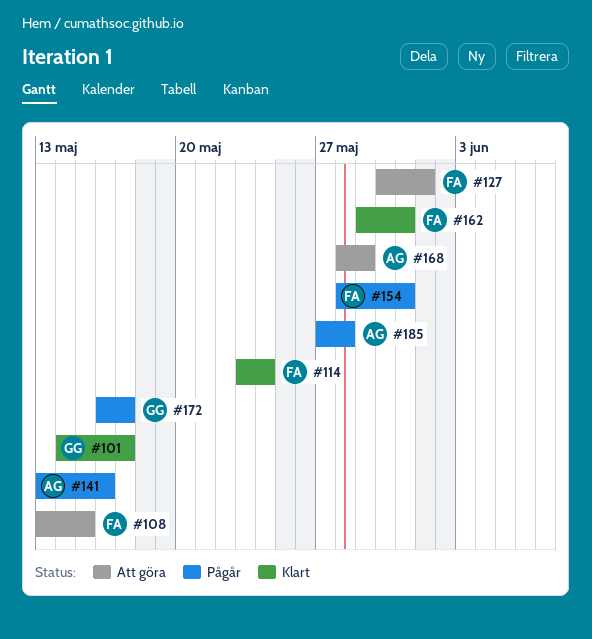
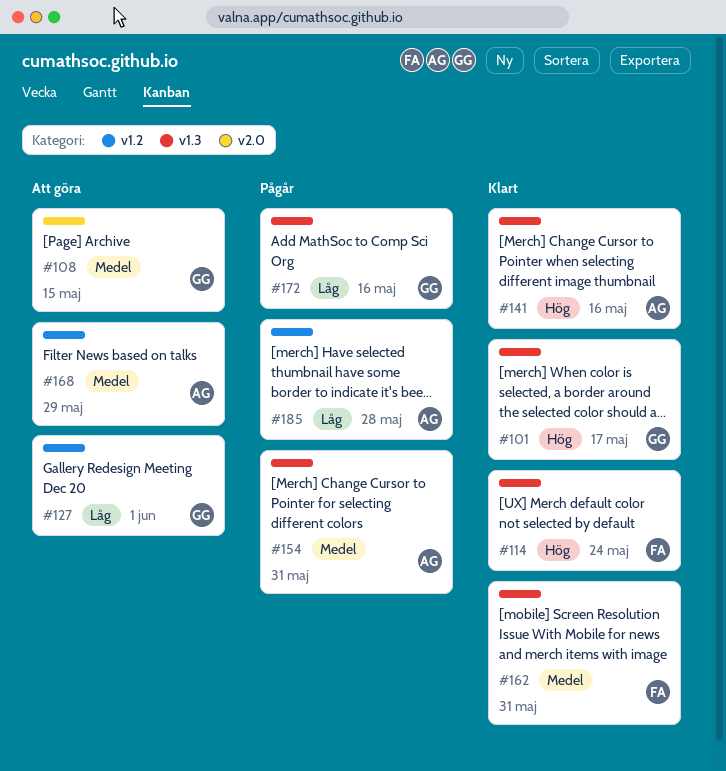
#108, owner: FA -> GG
#127, owner: FA -> GG
#141, status: Pågår -> Klart
#154, owner: FA -> AG
#172, due: May 17 -> May 16

